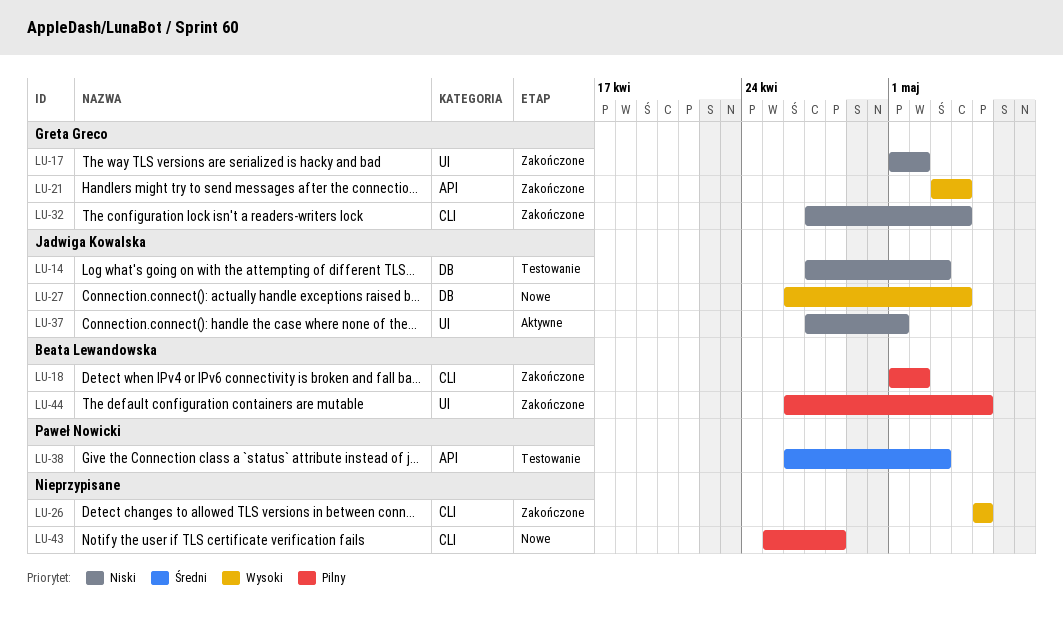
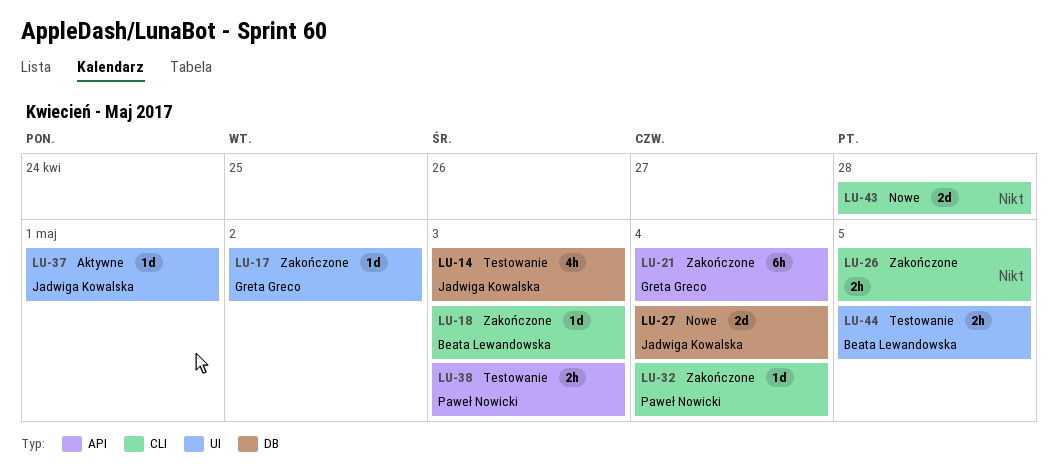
LU-18, due: May 2 -> May 3
LU-32, owner: Greta Greco -> Paweł Nowicki
LU-44, status: Zakończone -> Testowanie

